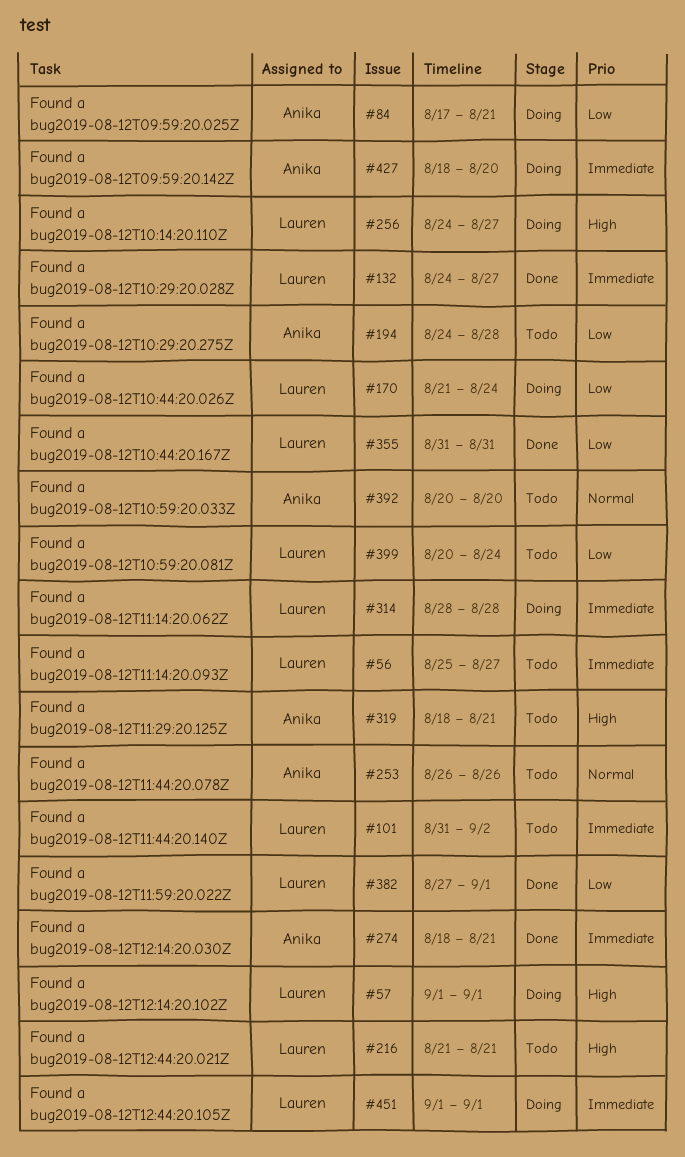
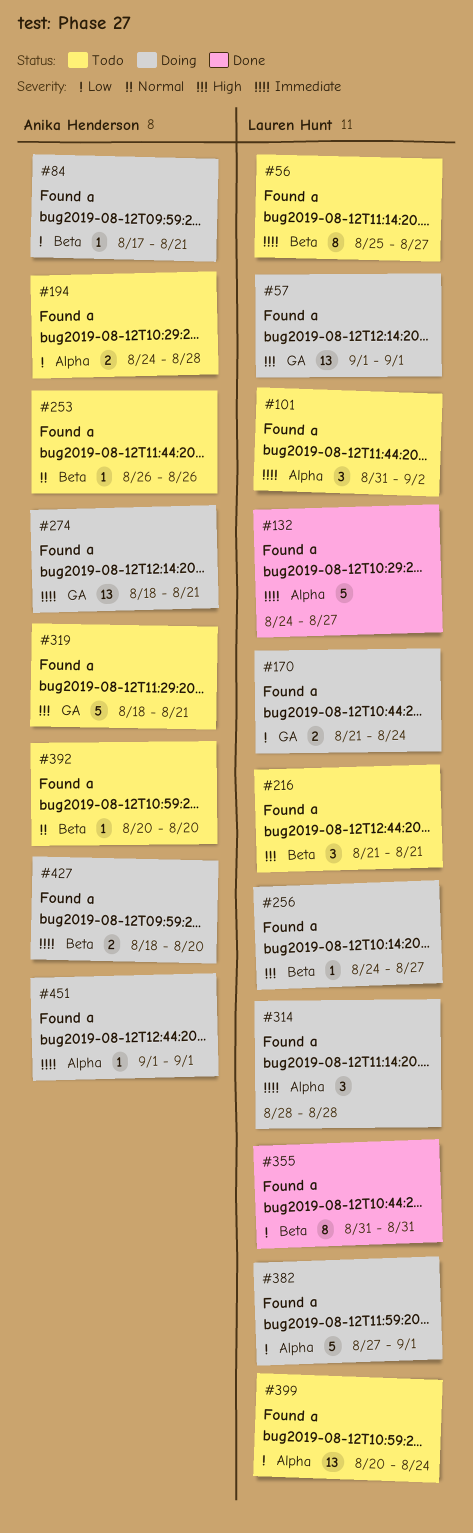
#274, status: Done -> Doing
#382, status: Done -> Doing
#451, owner: Lauren Hunt -> Anika Henderson

